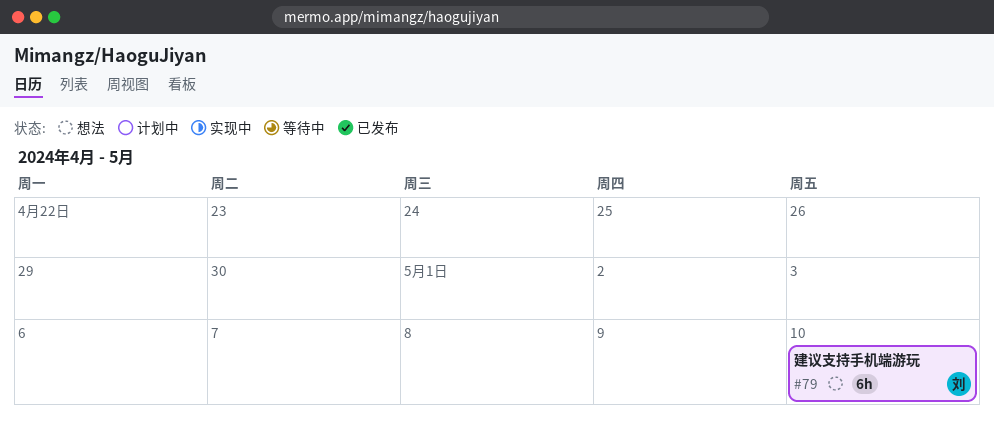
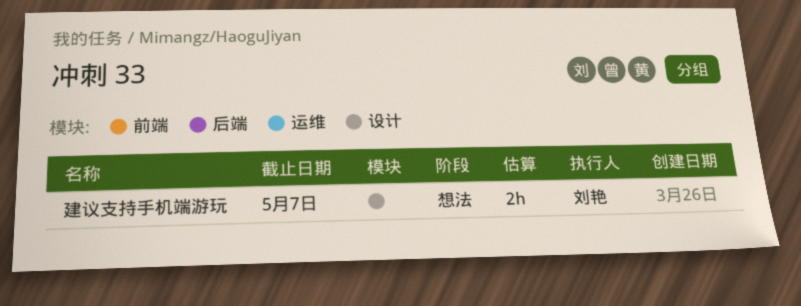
建议支持手机端游玩, estimate: 6h -> 2h
建议支持手机端游玩, due: May 10 -> May 7

